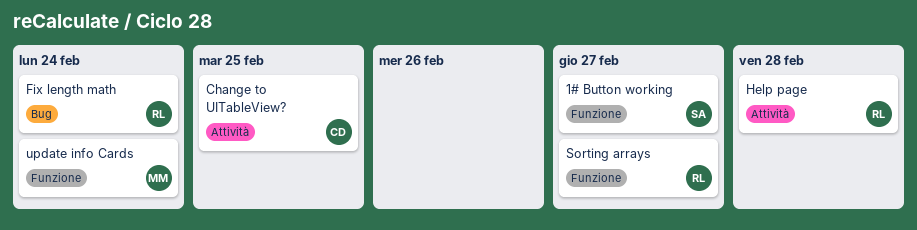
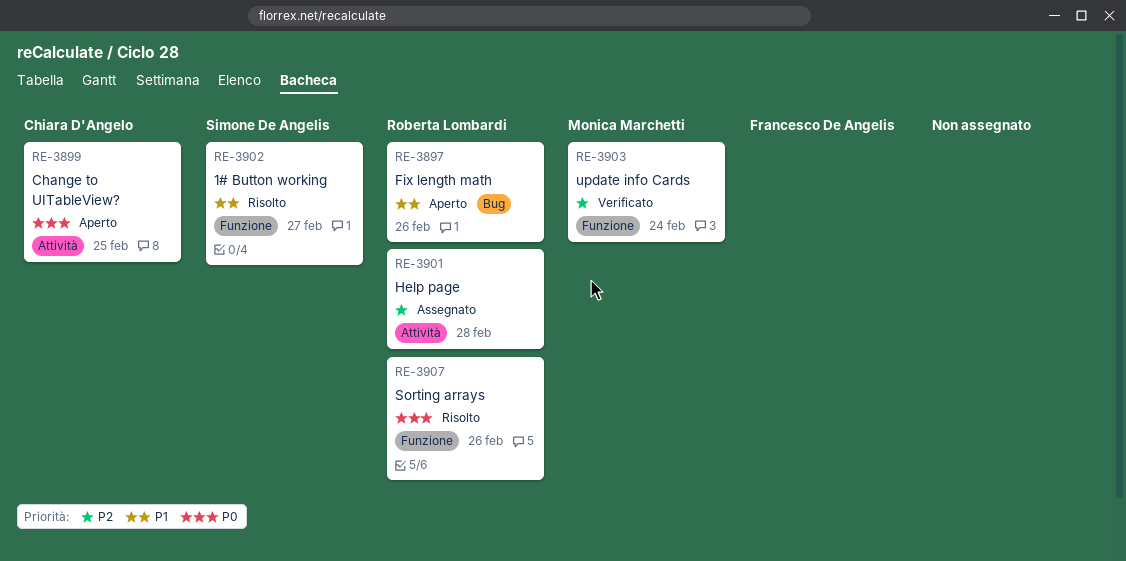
Fix length math, due: Feb 24 -> Feb 26
Sorting arrays, due: Feb 27 -> Feb 26

